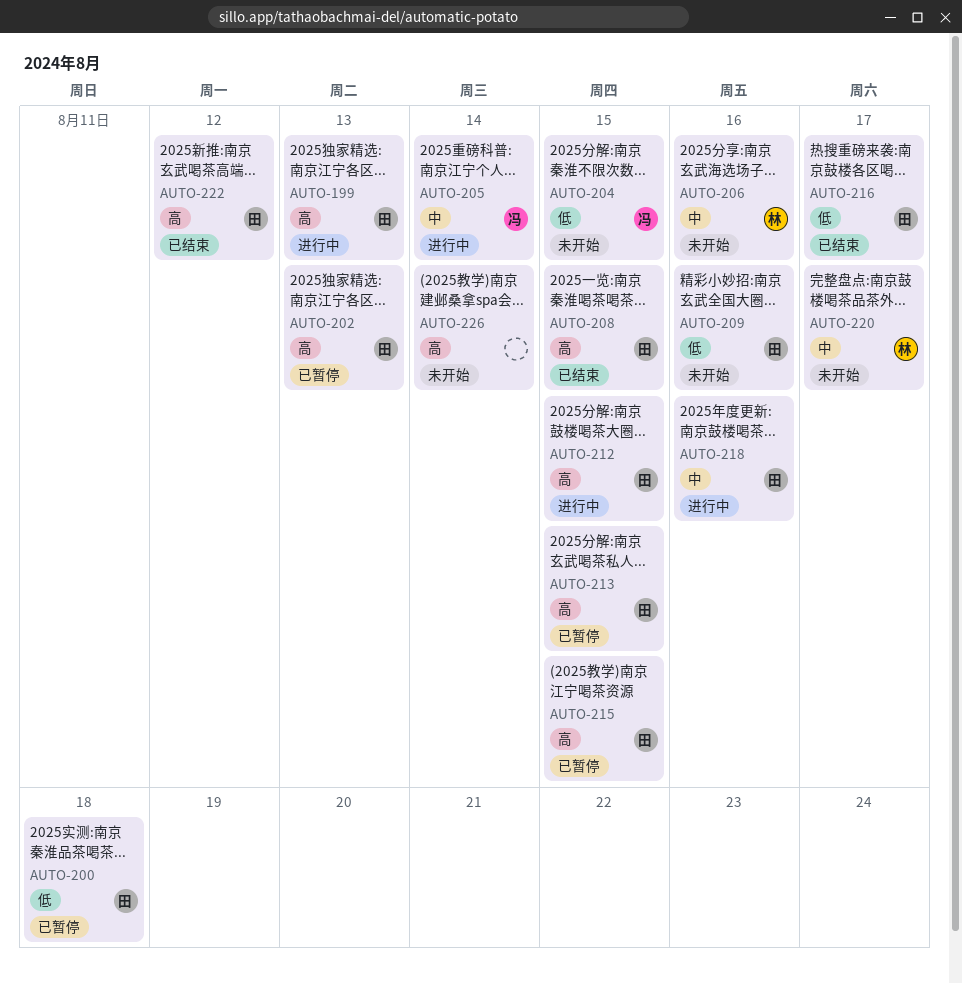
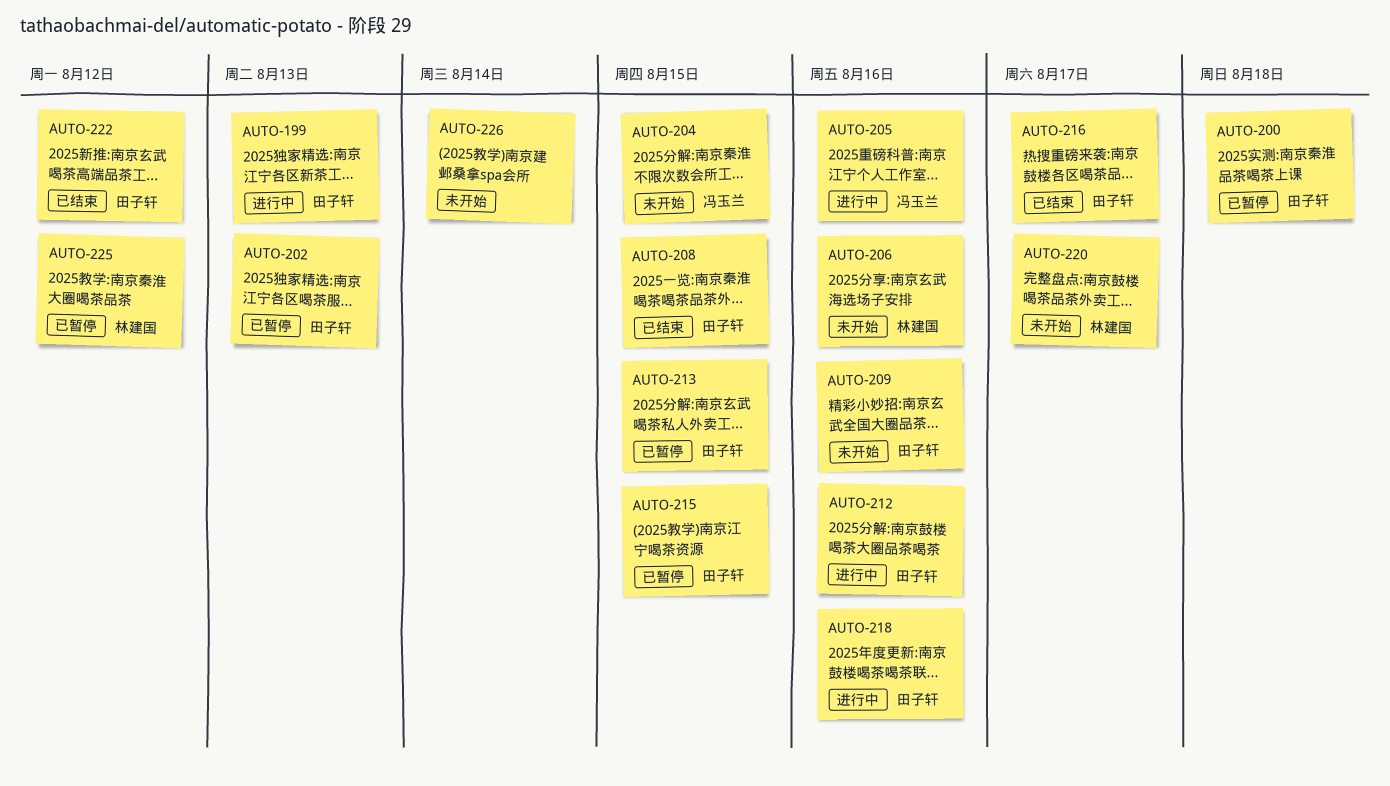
AUTO-205, due: Aug 14 -> Aug 16
AUTO-212, due: Aug 15 -> Aug 16
AUTO-225: none -> present

